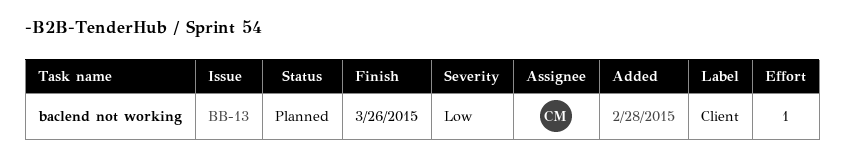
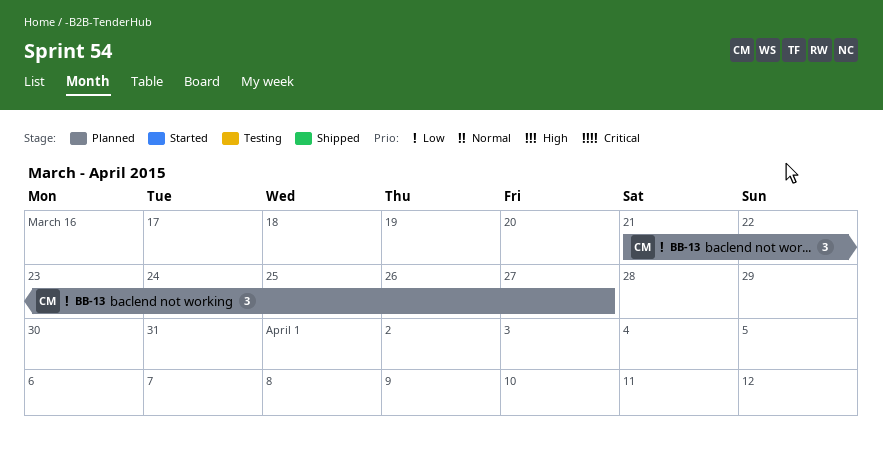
BB-13, estimate: 1 -> 3
BB-13, due: Mar 26 -> Mar 27

